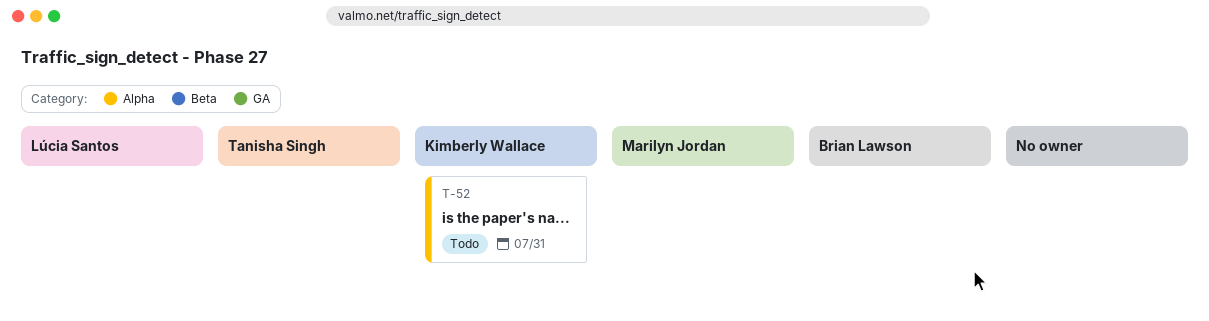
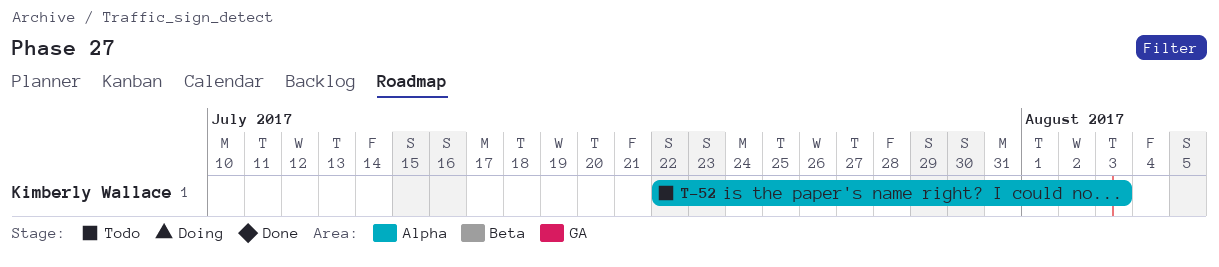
T-52, due: Jul 31 -> Aug 3

